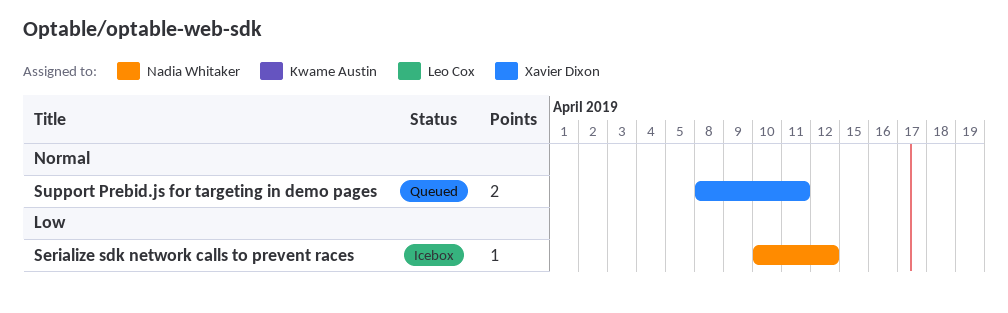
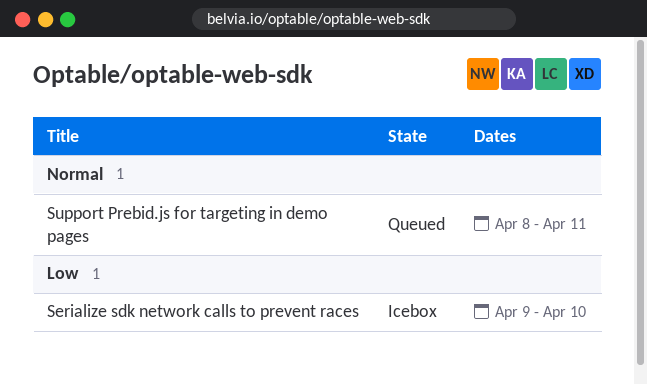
Serialize sdk network calls to prevent races, start: Apr 10 -> Apr 9
Serialize sdk network calls to prevent races, due: Apr 12 -> Apr 10

